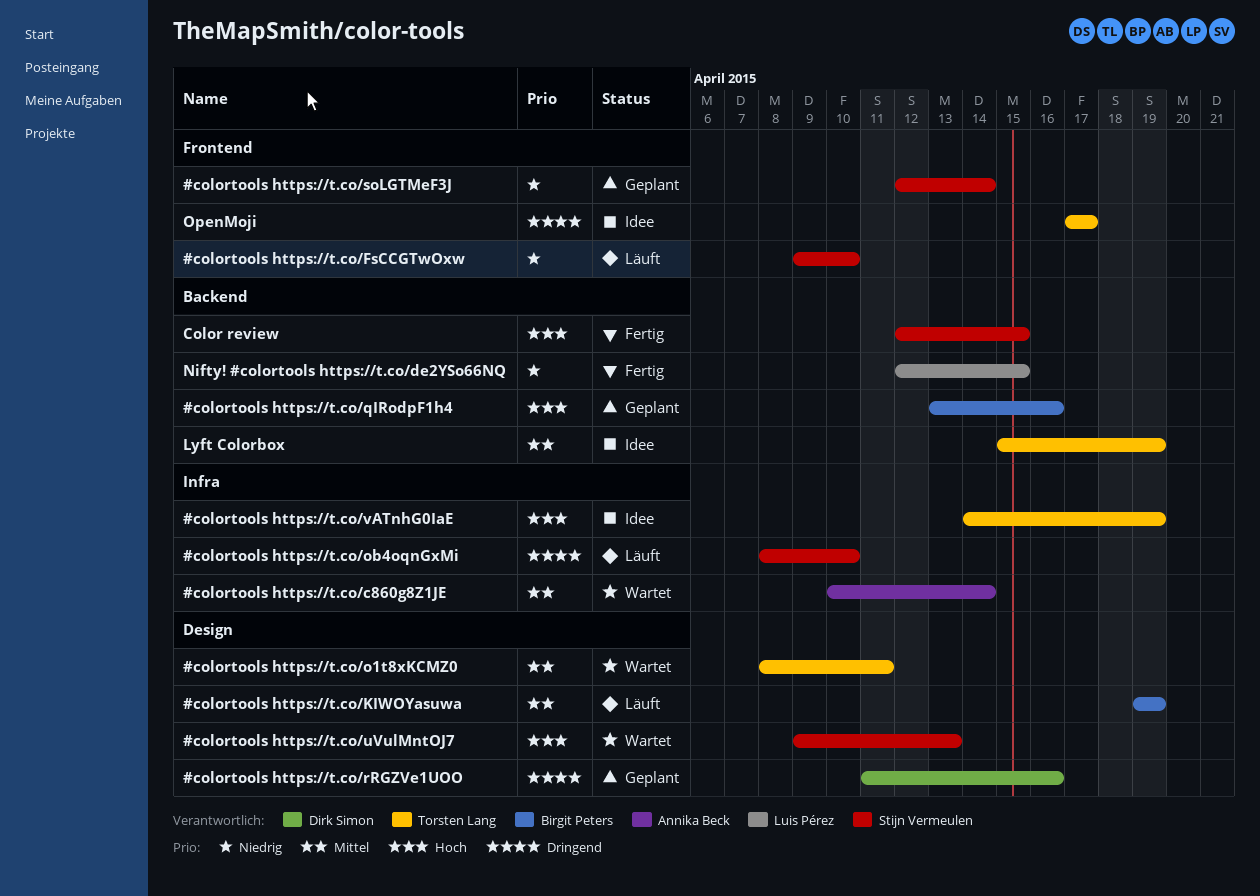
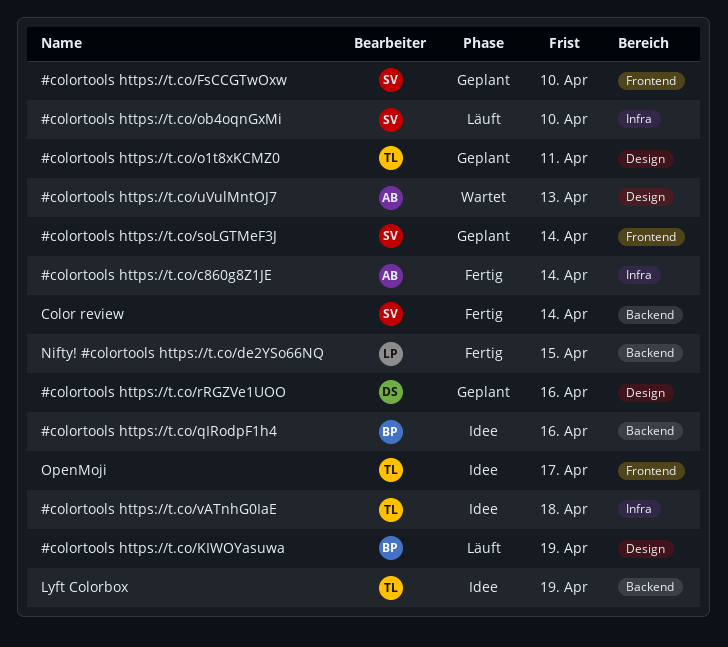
#colortools https://t.co/c860g8Z1JE, status: Wartet -> Fertig
#colortools https://t.co/FsCCGTwOxw, status: Läuft -> Geplant
#colortools https://t.co/o1t8xKCMZ0, status: Wartet -> Geplant
#colortools https://t.co/qIRodpF1h4, status: Geplant -> Idee
#colortools https://t.co/uVulMntOJ7, owner: Stijn Vermeulen -> Annika Beck
#colortools https://t.co/vATnhG0IaE, due: Apr 19 -> Apr 18
Color review, due: Apr 15 -> Apr 14

